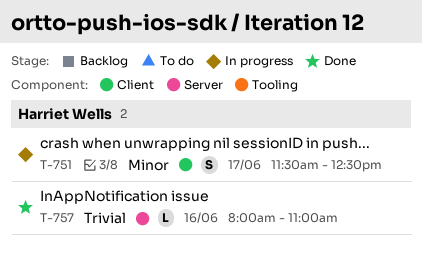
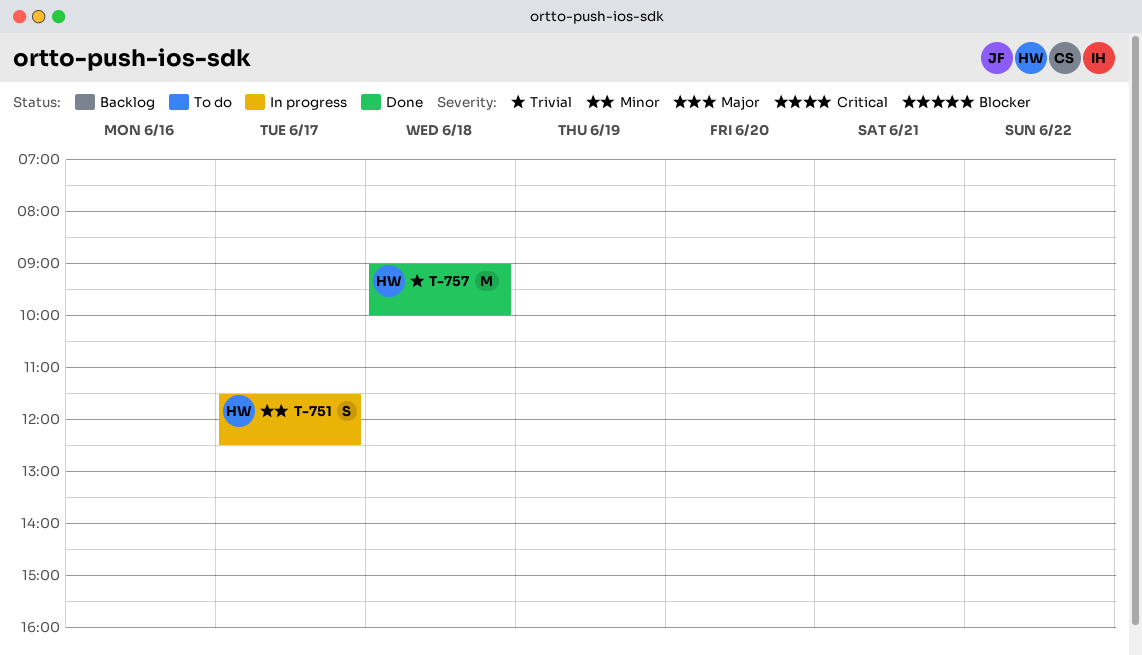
T-757, estimate: L -> M
T-757, day: Jun 16 -> Jun 18
T-757, begins: 08:00 -> 09:00
T-757, ends: 11:00 -> 10:00

